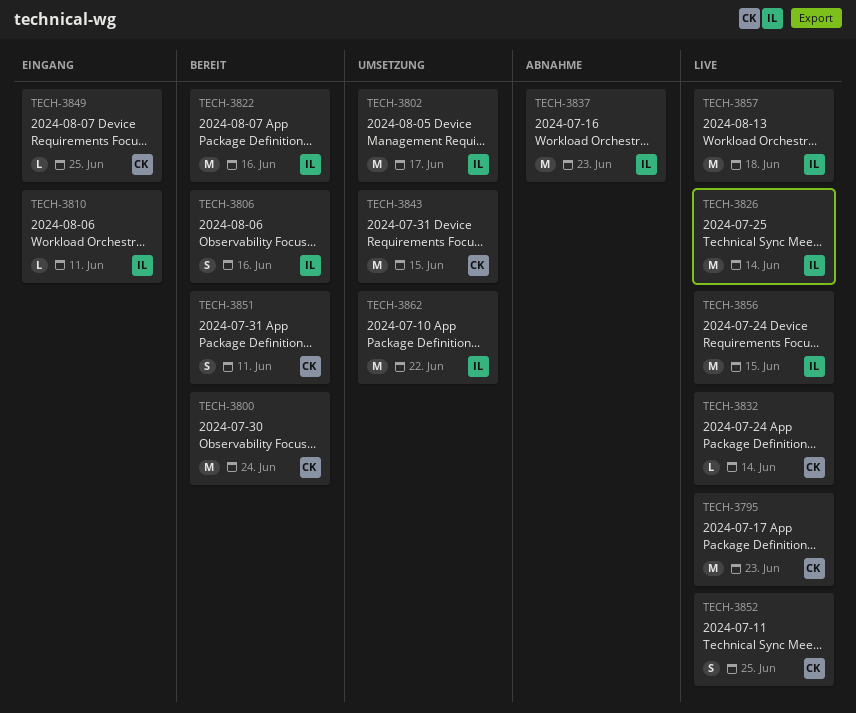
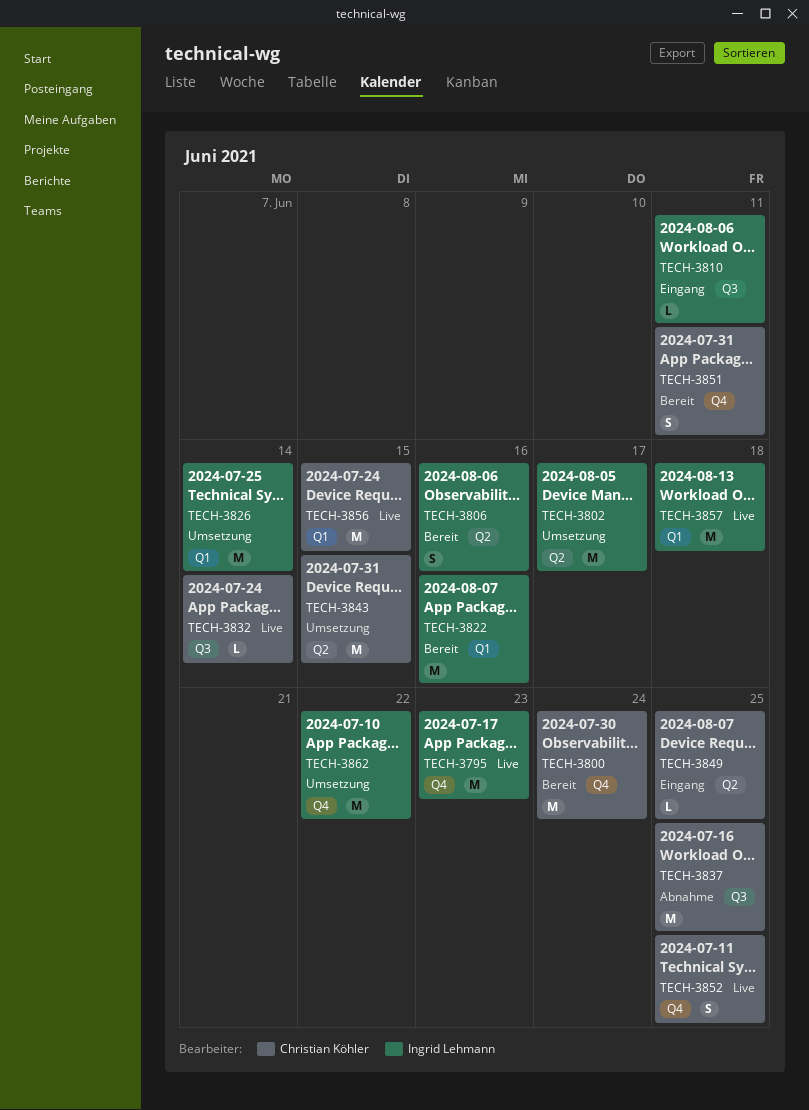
TECH-3795, owner: Christian Köhler -> Ingrid Lehmann
TECH-3826, status: Live -> Umsetzung
TECH-3837, owner: Ingrid Lehmann -> Christian Köhler
TECH-3837, due: Jun 23 -> Jun 25
TECH-3856, owner: Ingrid Lehmann -> Christian Köhler

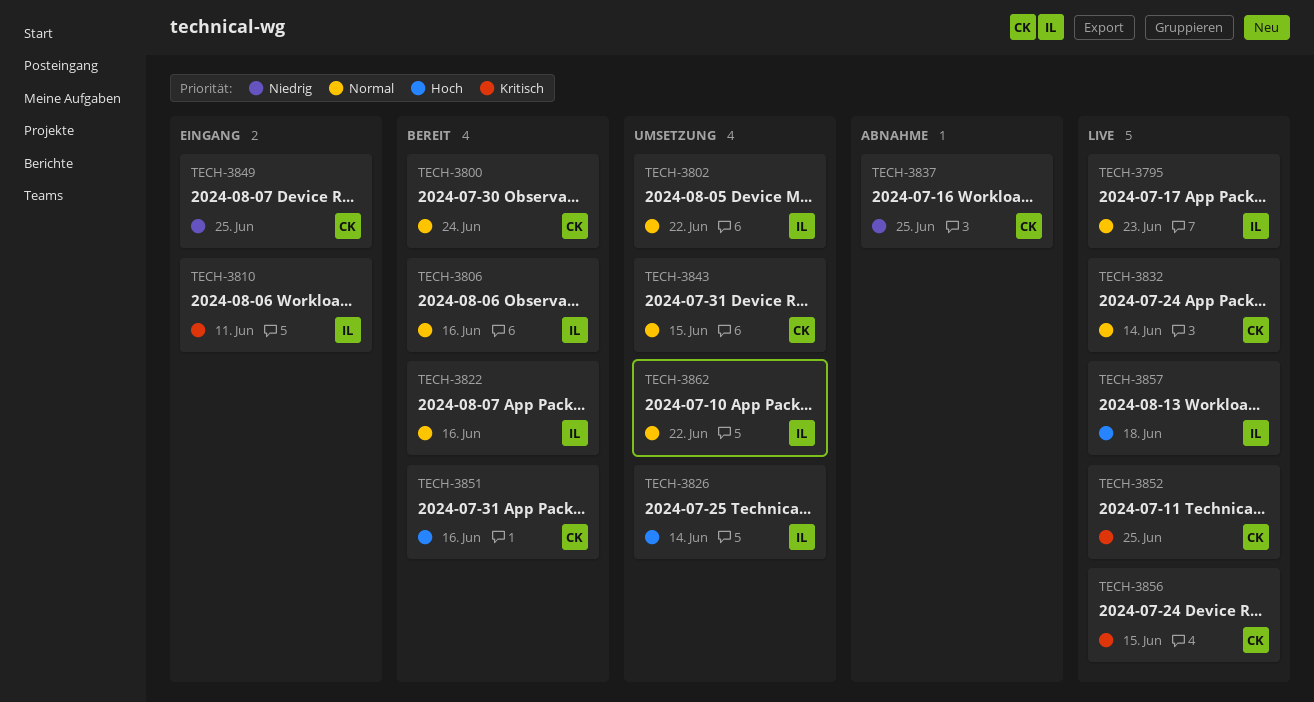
TECH-3802, due: Jun 17 -> Jun 22
TECH-3851, due: Jun 11 -> Jun 16

